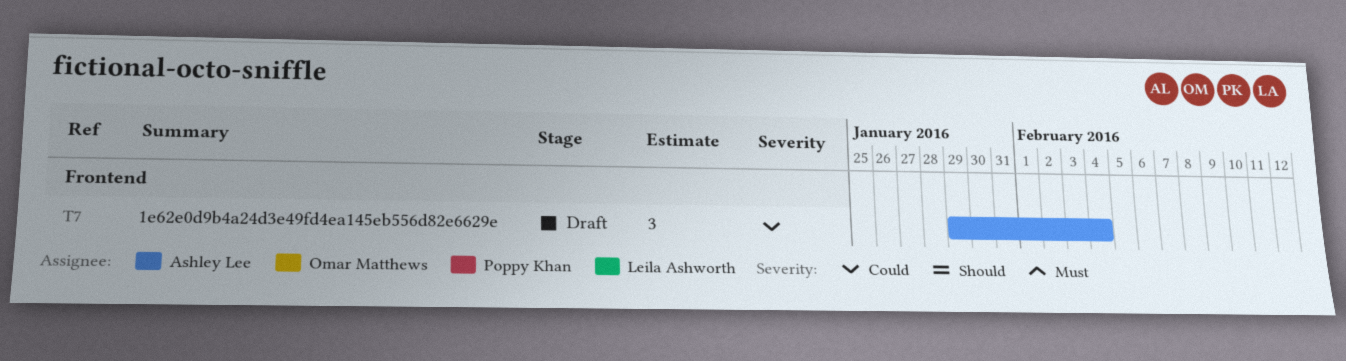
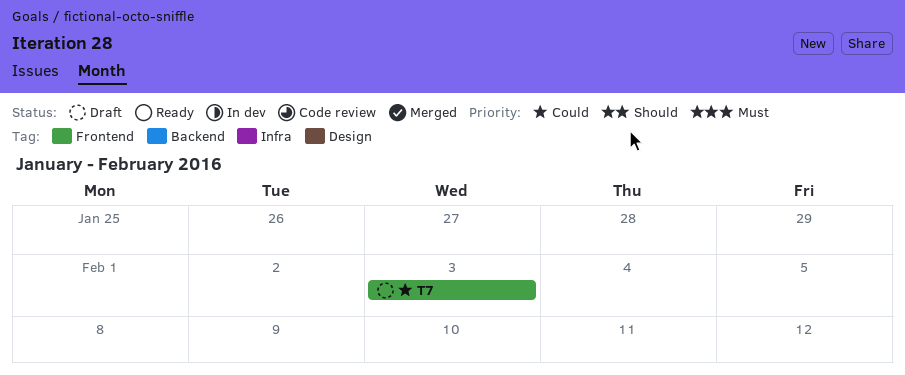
T7, start: Jan 29 -> Feb 3
T7, due: Feb 4 -> Feb 3

